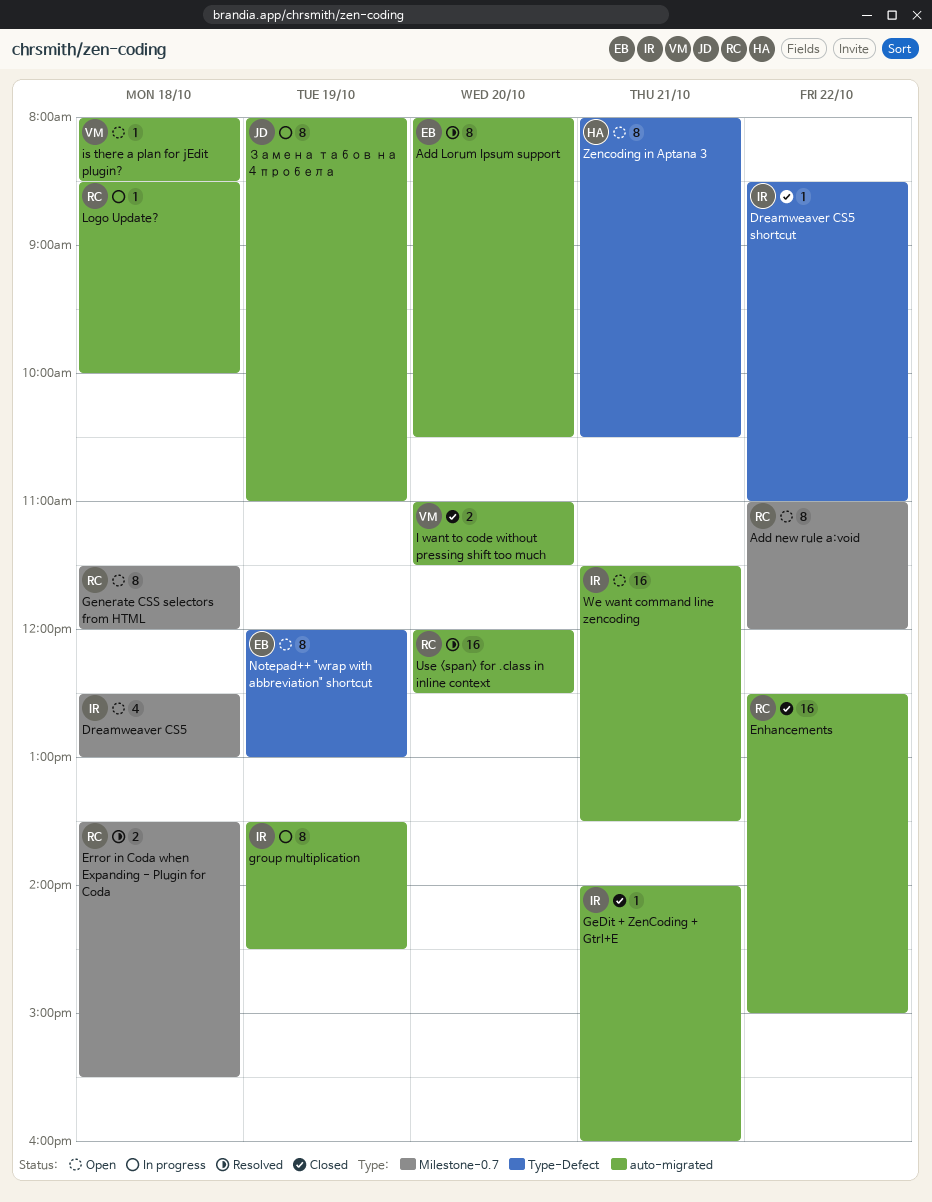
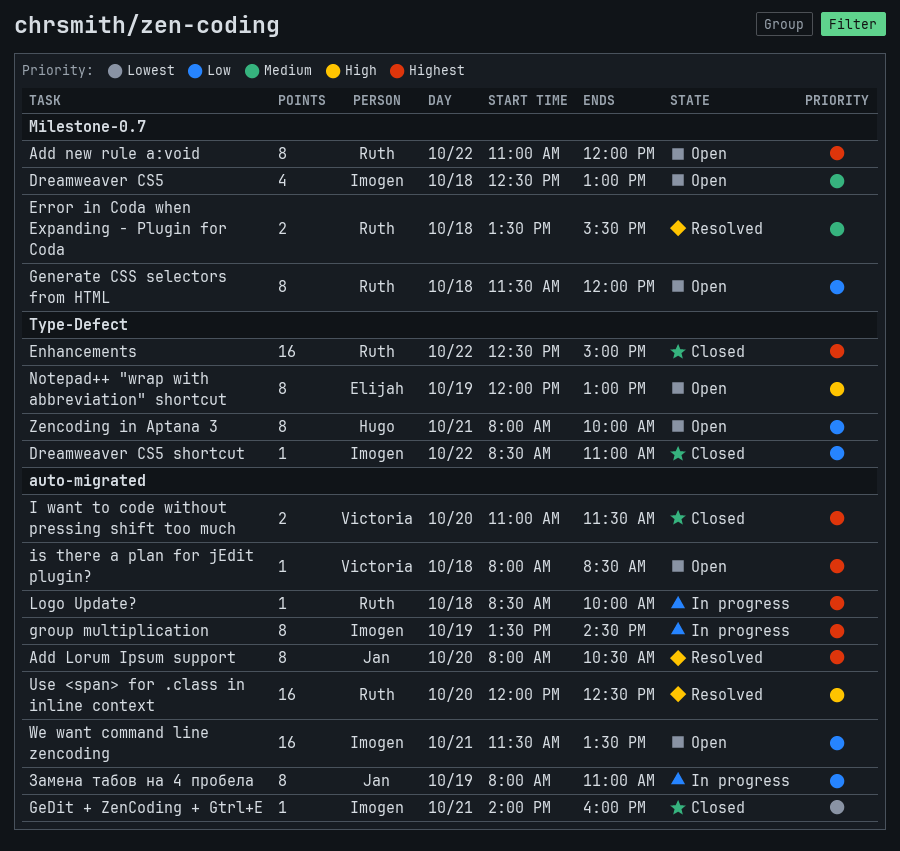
Add Lorum Ipsum support, owner: Elijah -> Jan
Enhancements, label: auto-migrated -> Type-Defect
Zencoding in Aptana 3, ends: 10:30 -> 10:00

